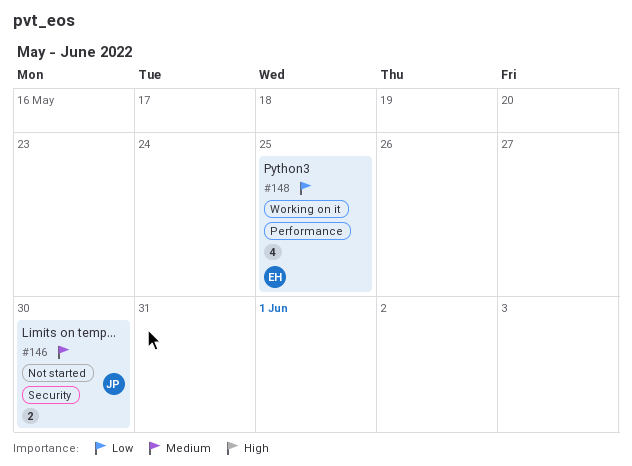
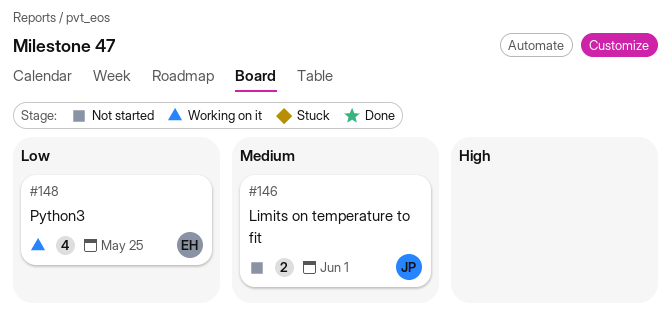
#146, due: May 30 -> Jun 1

